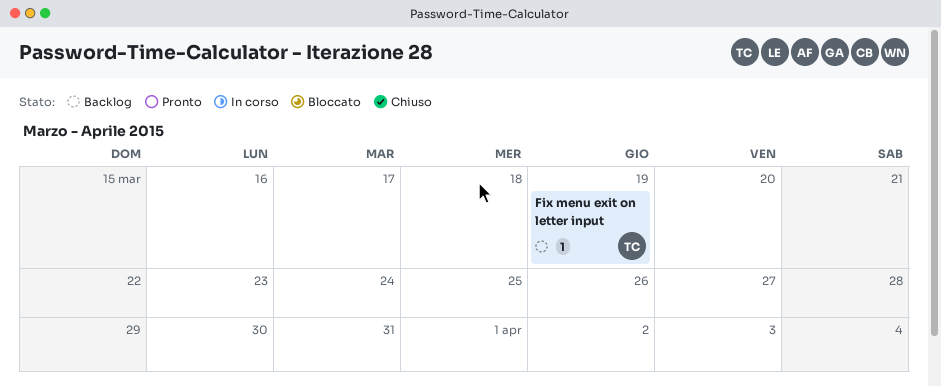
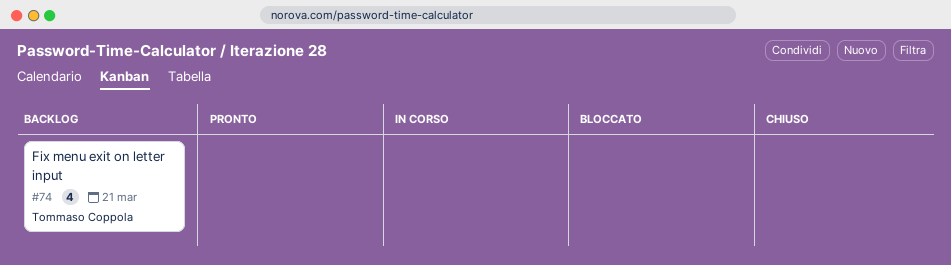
Fix menu exit on letter input, estimate: 1 -> 4
Fix menu exit on letter input, due: Mar 19 -> Mar 21

